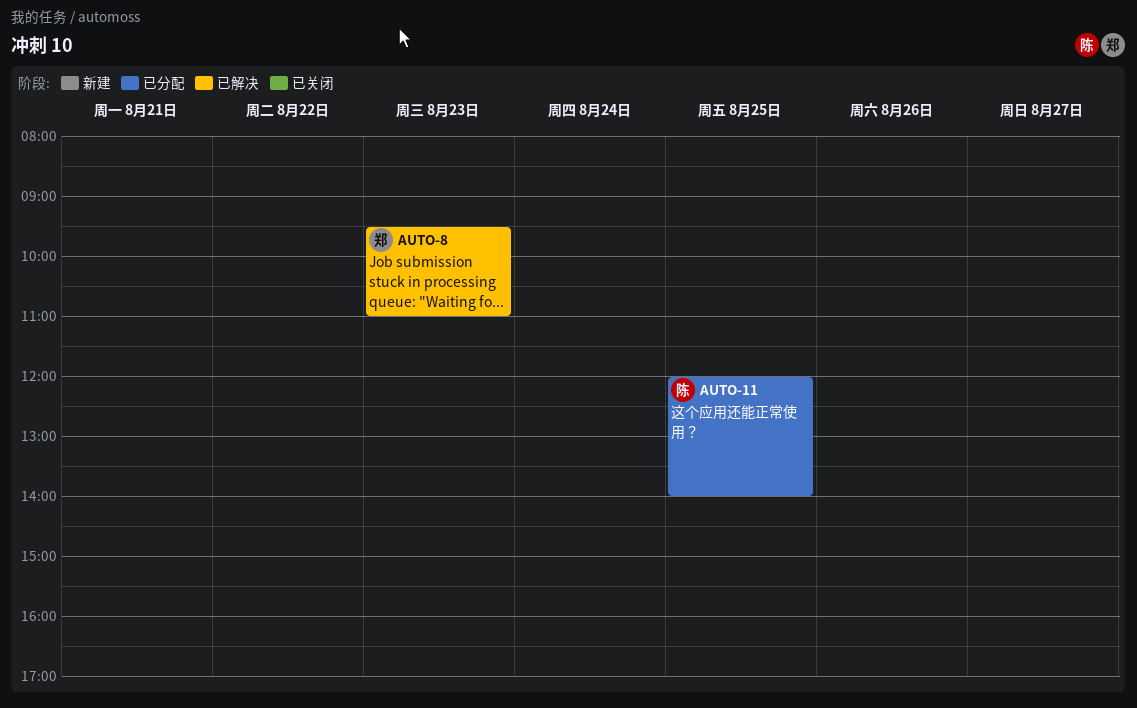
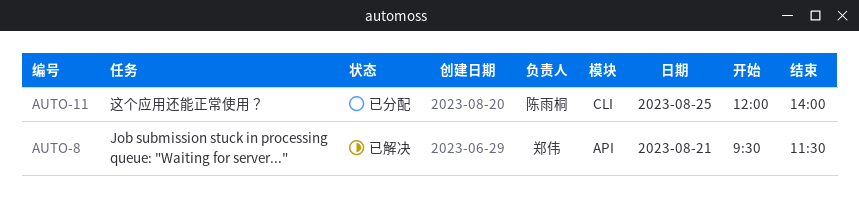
AUTO-8, day: Aug 23 -> Aug 21
AUTO-8, ends: 11:00 -> 11:30

